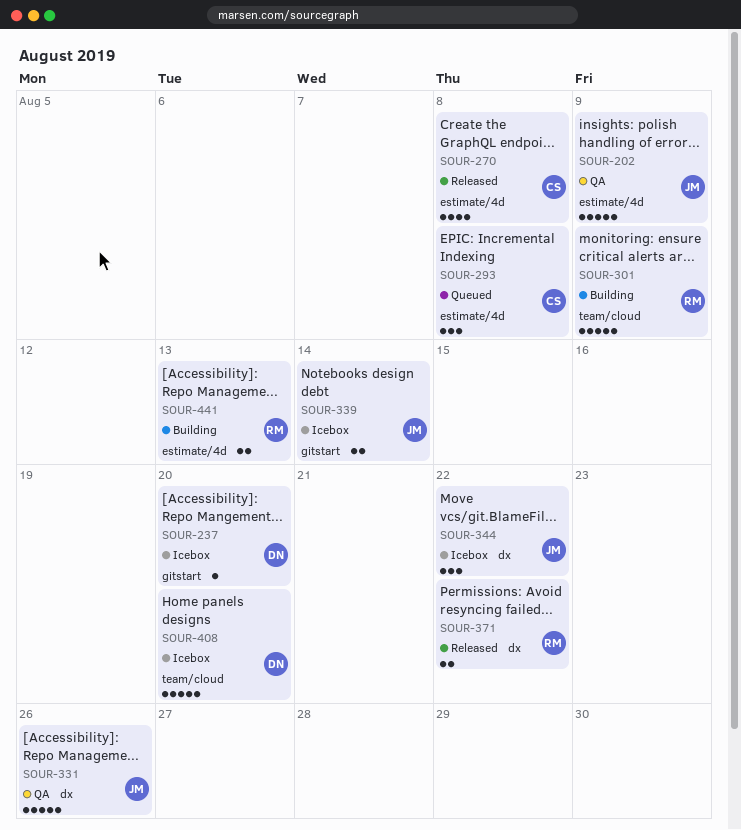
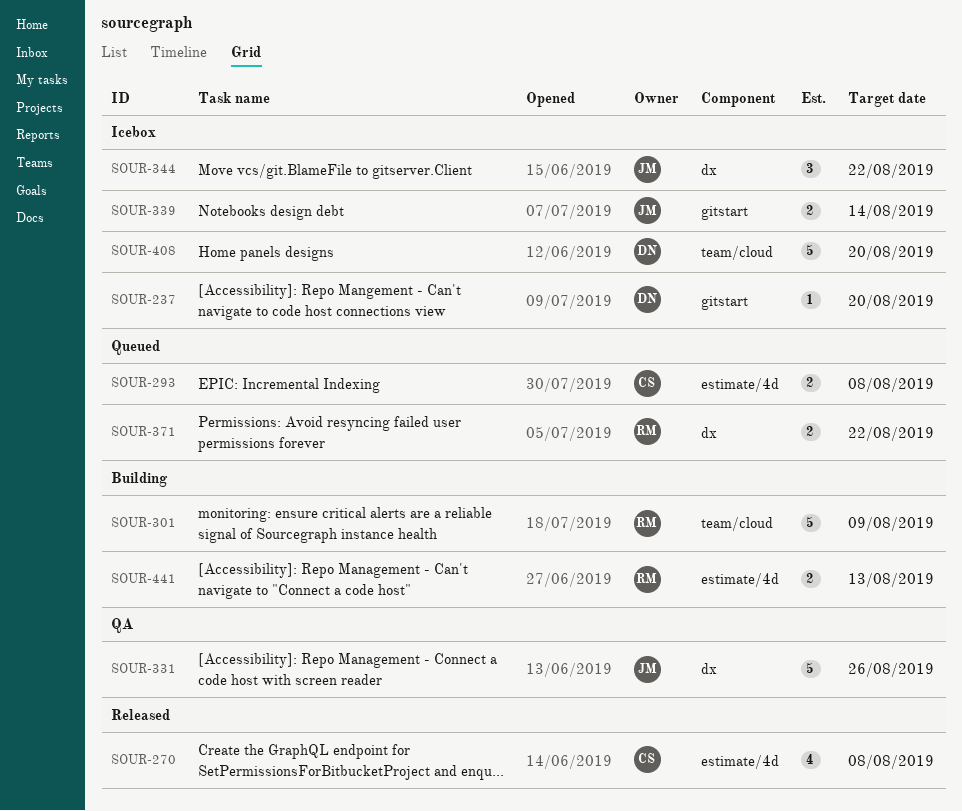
SOUR-202: present -> none
SOUR-293, estimate: 3 -> 2
SOUR-371, status: Released -> Queued

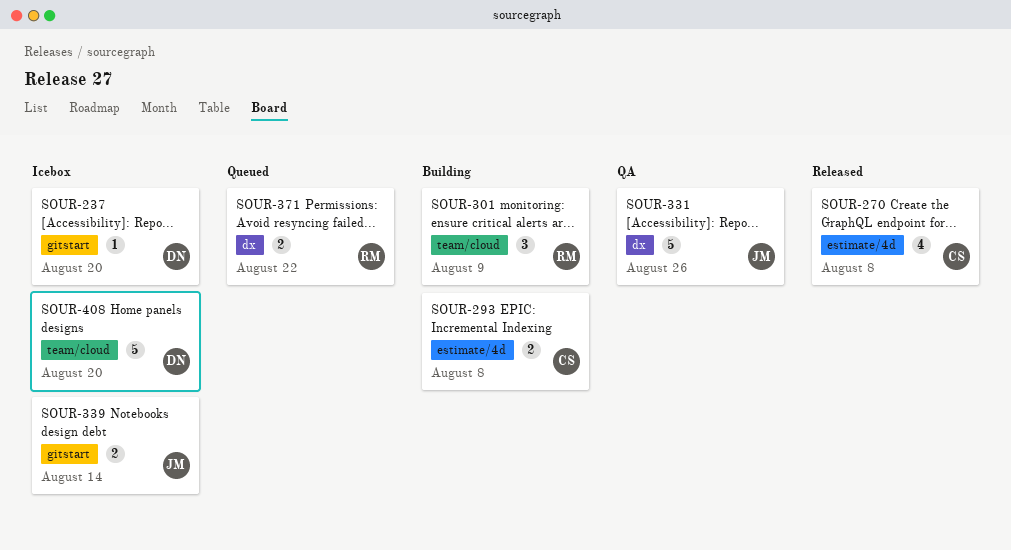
SOUR-293, status: Queued -> Building
SOUR-301, estimate: 5 -> 3
SOUR-344: present -> none
SOUR-441: present -> none

